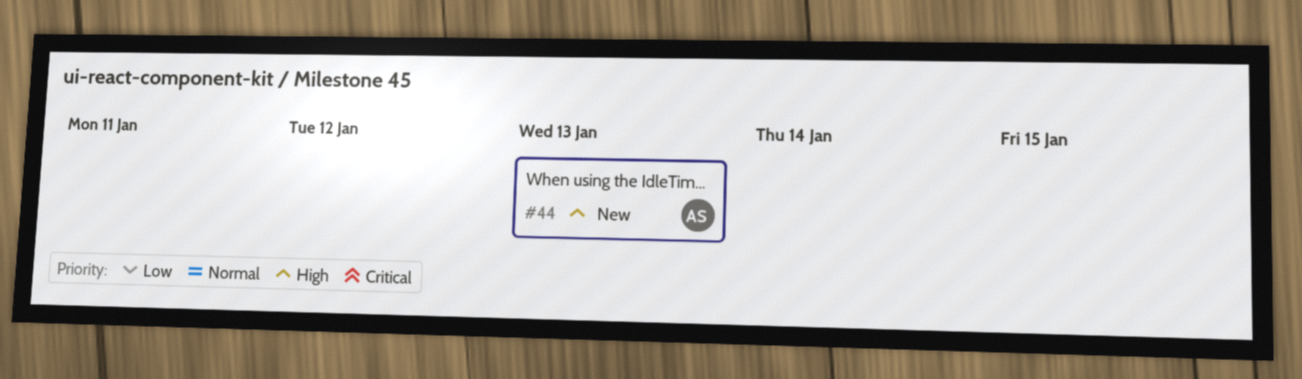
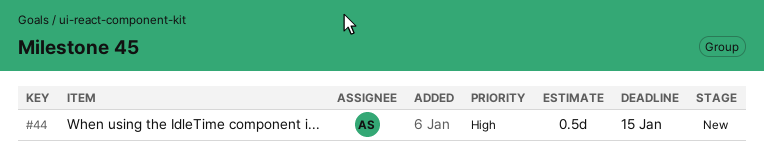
#44, due: Jan 13 -> Jan 15

